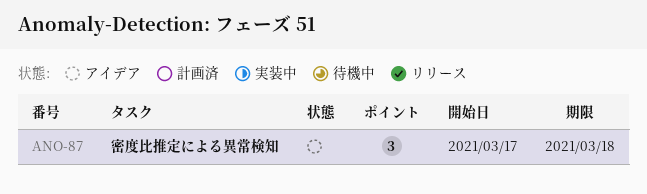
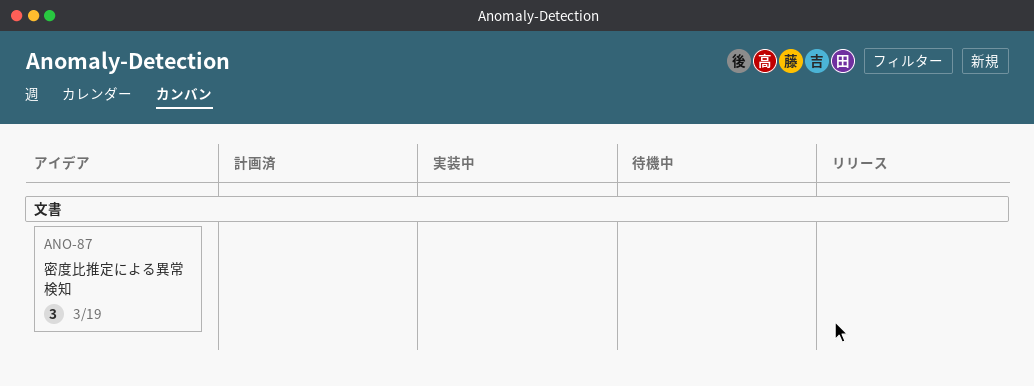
ANO-87, due: Mar 18 -> Mar 19

